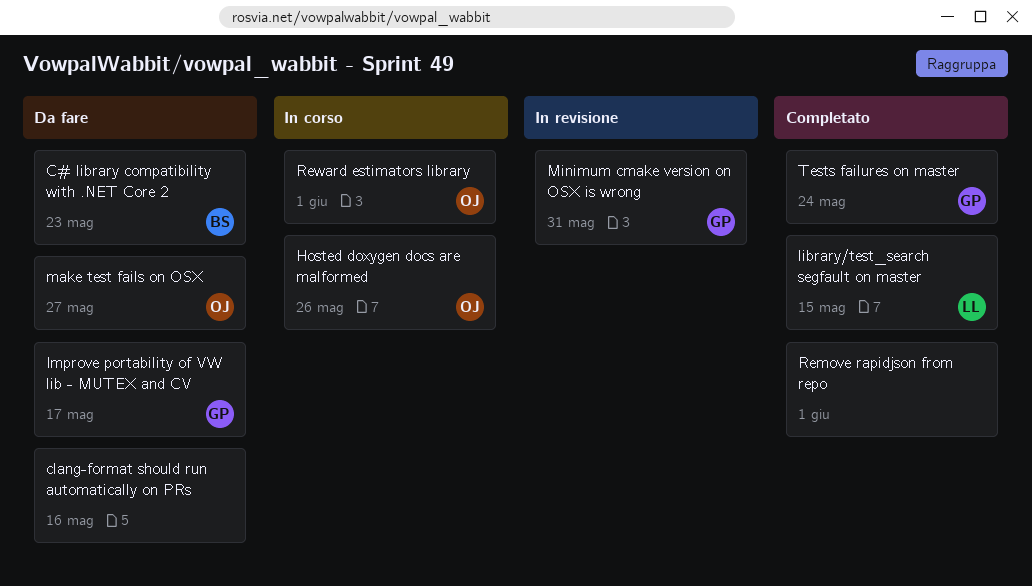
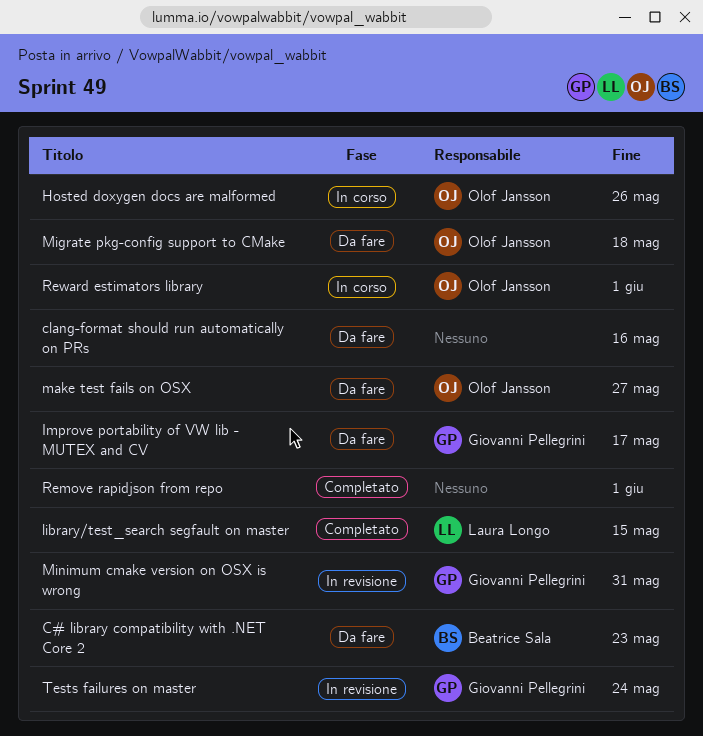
Migrate pkg-config support to CMake: none -> present
Tests failures on master, status: Completato -> In revisione

